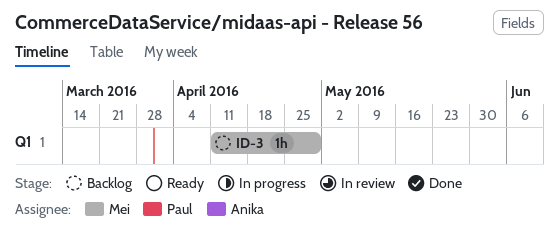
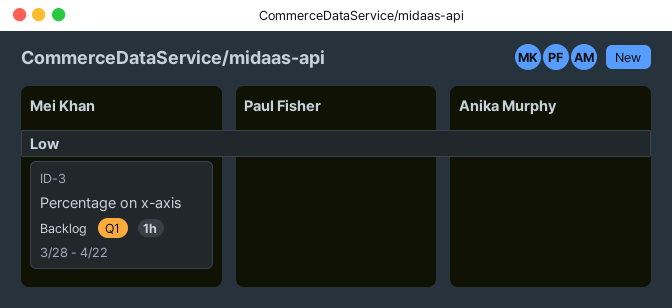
ID-3, start: Apr 11 -> Mar 28
ID-3, due: Apr 29 -> Apr 22

